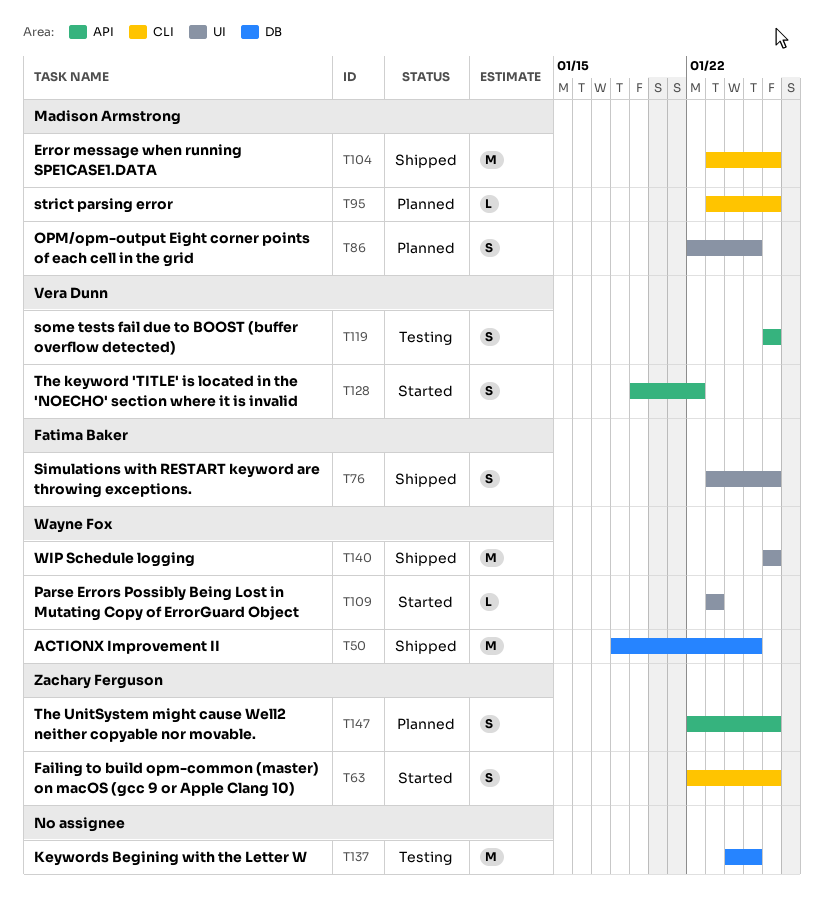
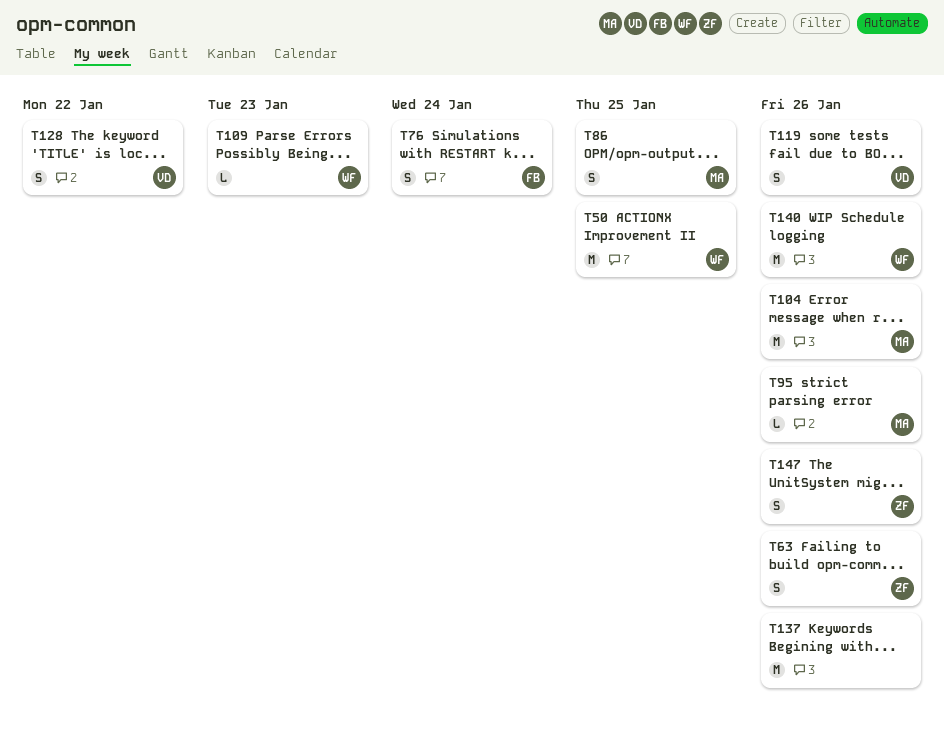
T76, due: Jan 26 -> Jan 24
T137, due: Jan 25 -> Jan 26

